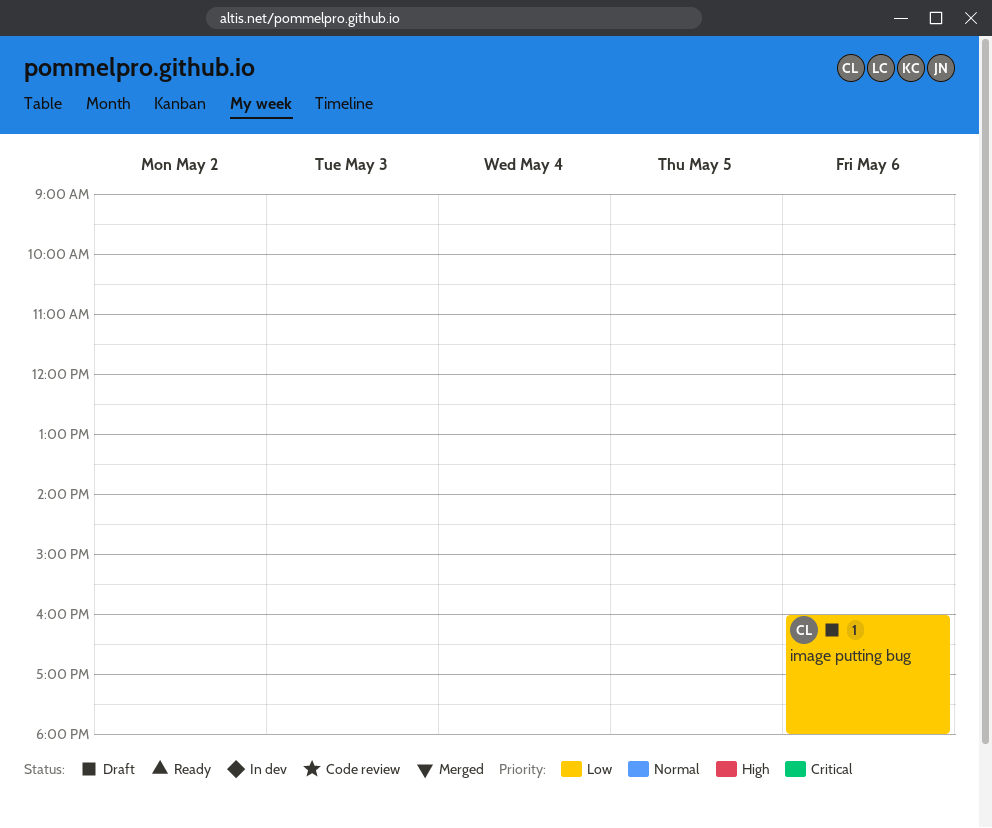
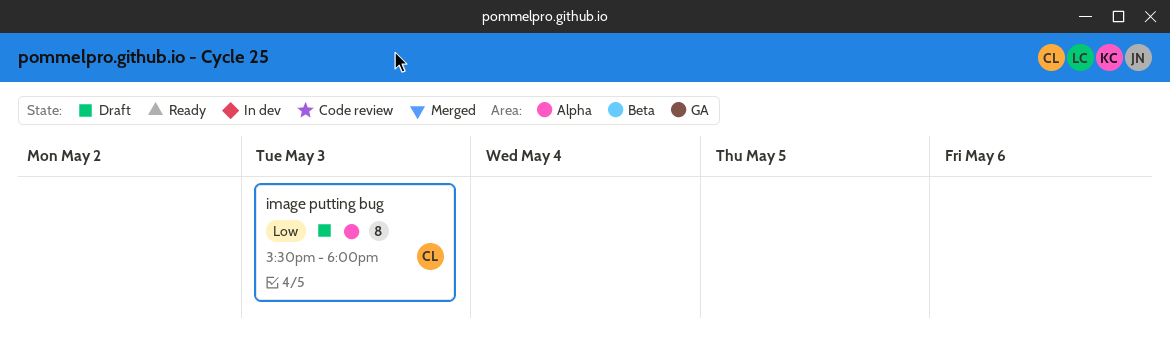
image putting bug, estimate: 1 -> 8
image putting bug, day: May 6 -> May 3
image putting bug, begins: 16:00 -> 15:30

